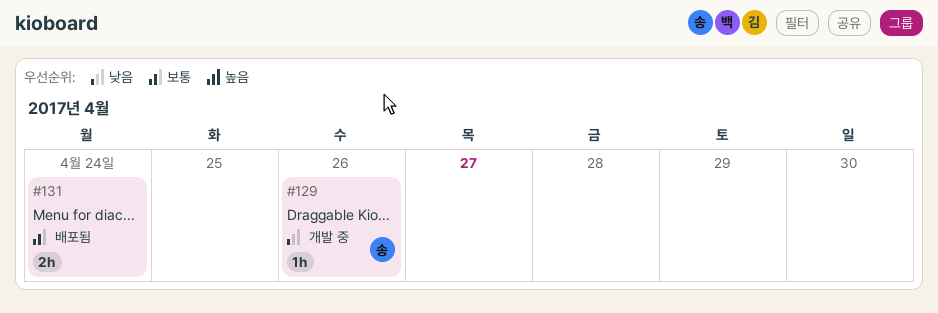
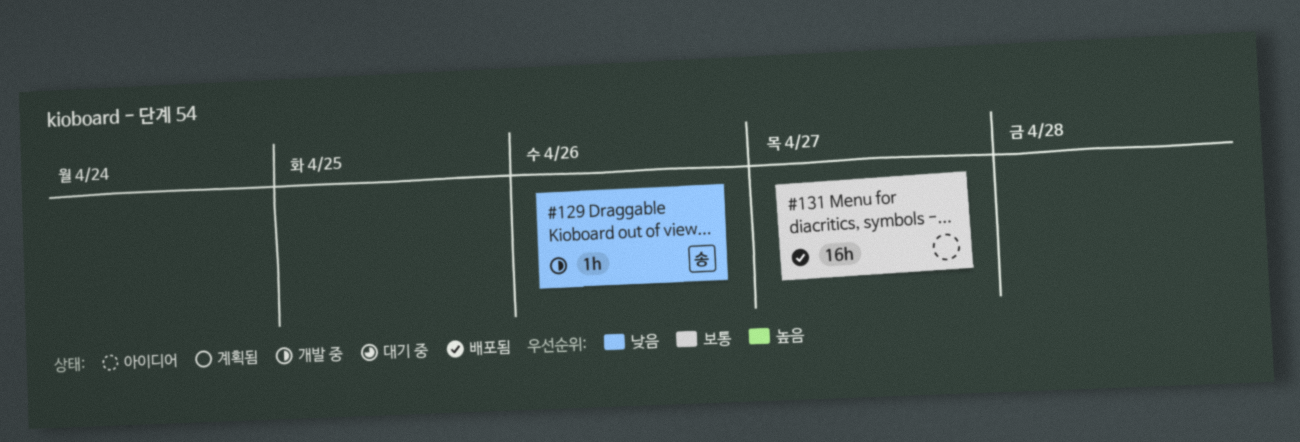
#131, estimate: 2h -> 16h
#131, due: Apr 24 -> Apr 27

